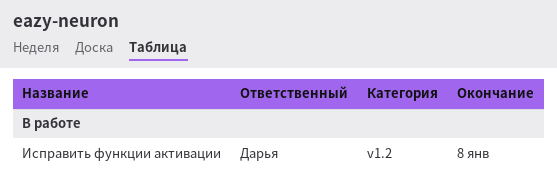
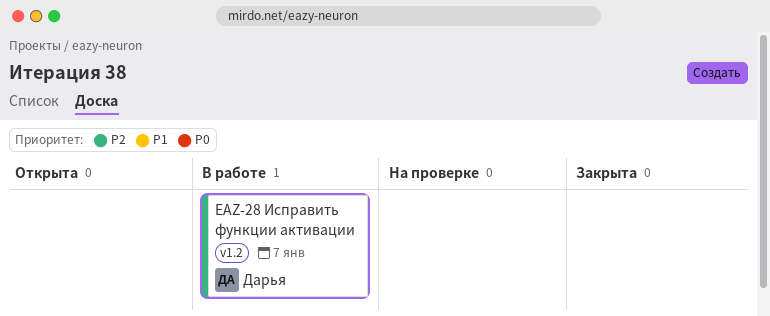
Исправить функции активации, due: Jan 8 -> Jan 7

